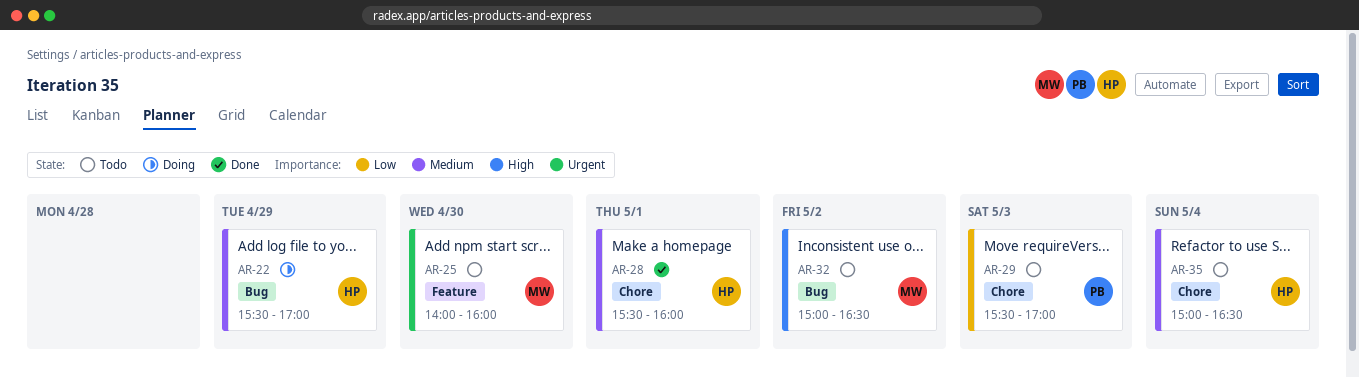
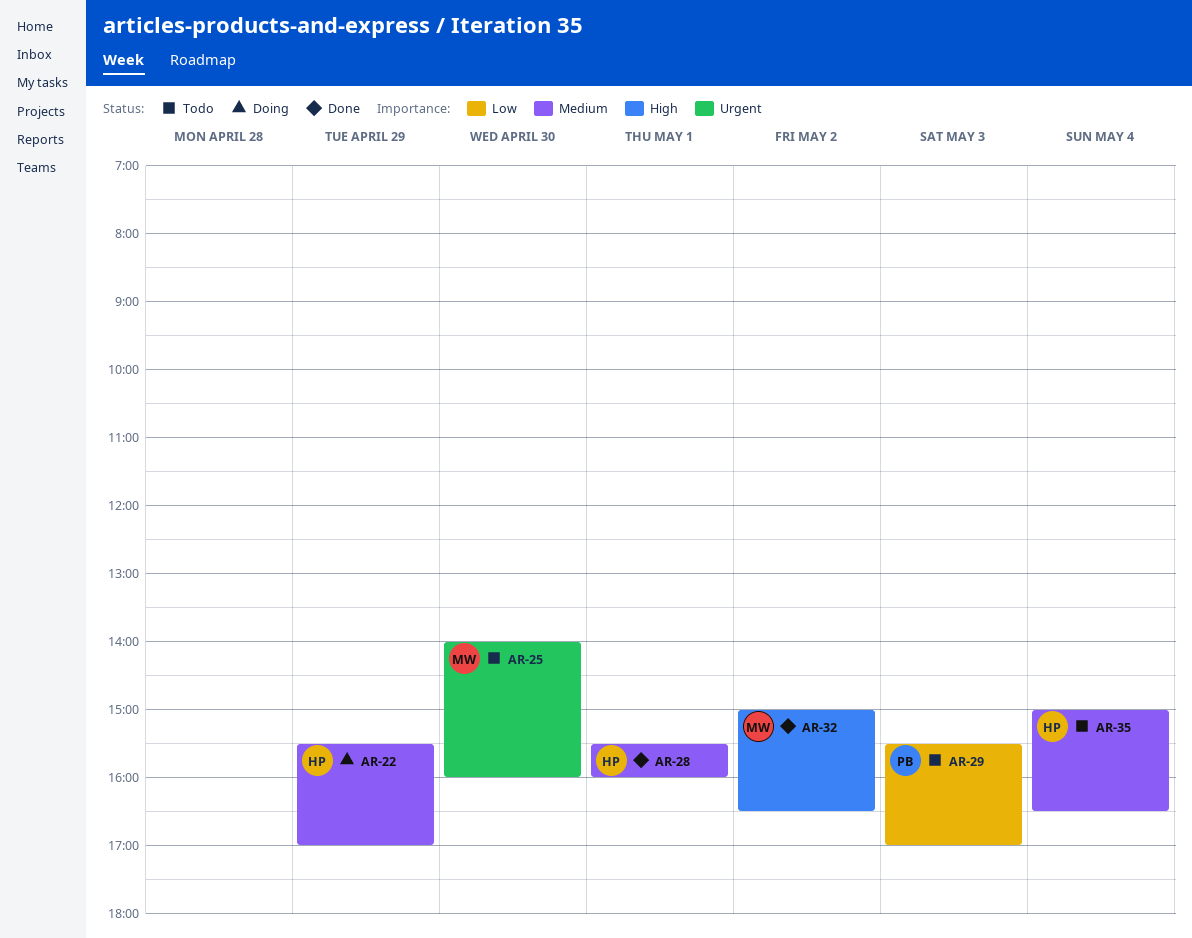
AR-32, status: Todo -> Done

